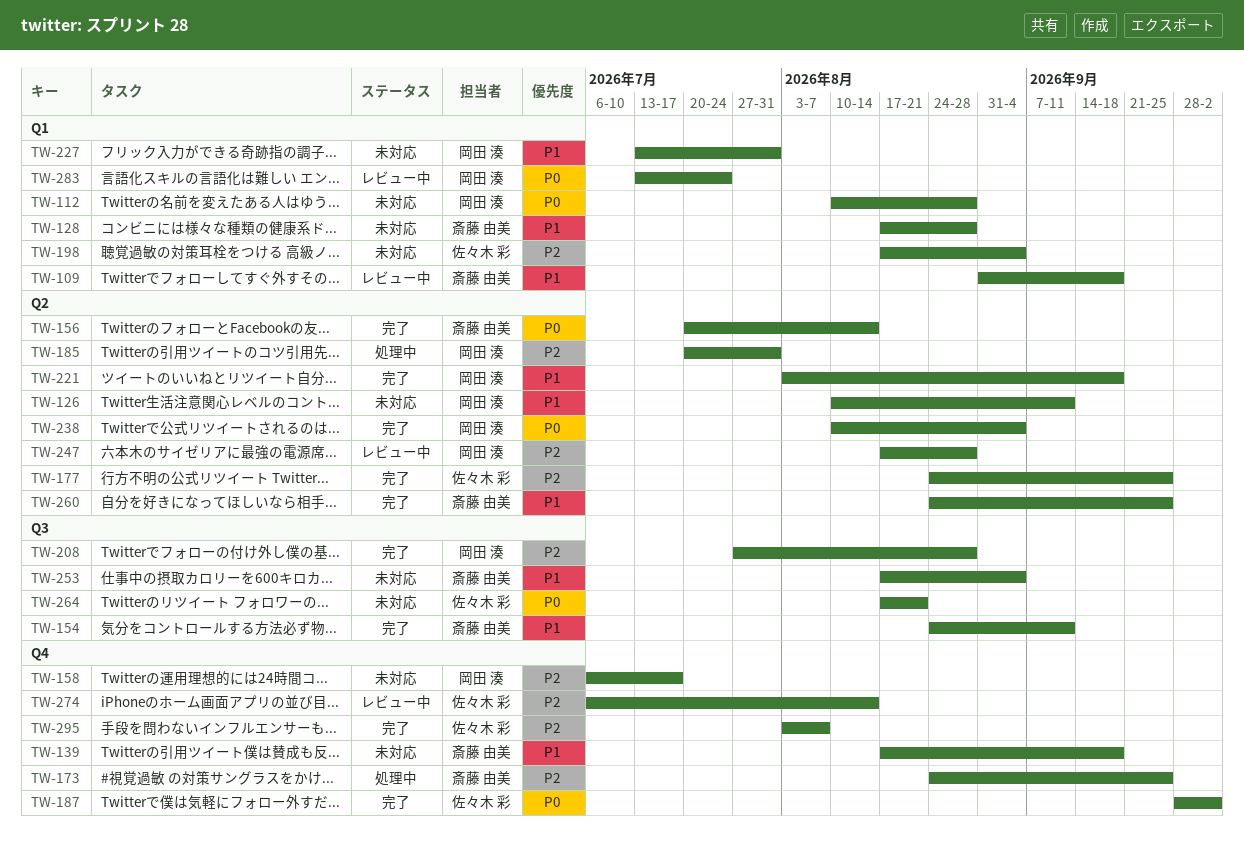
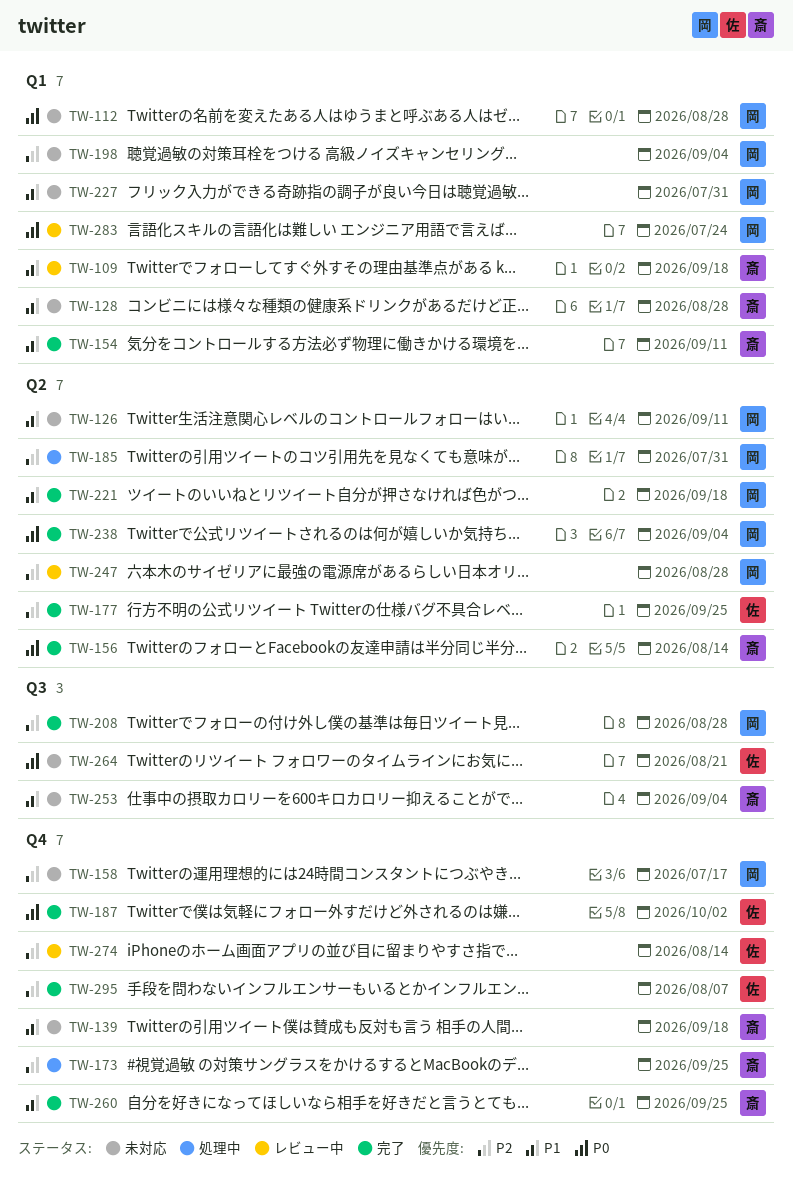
TW-154, label: Q3 -> Q1
TW-198, owner: 佐々木 彩 -> 岡田 湊
TW-260, label: Q2 -> Q4

